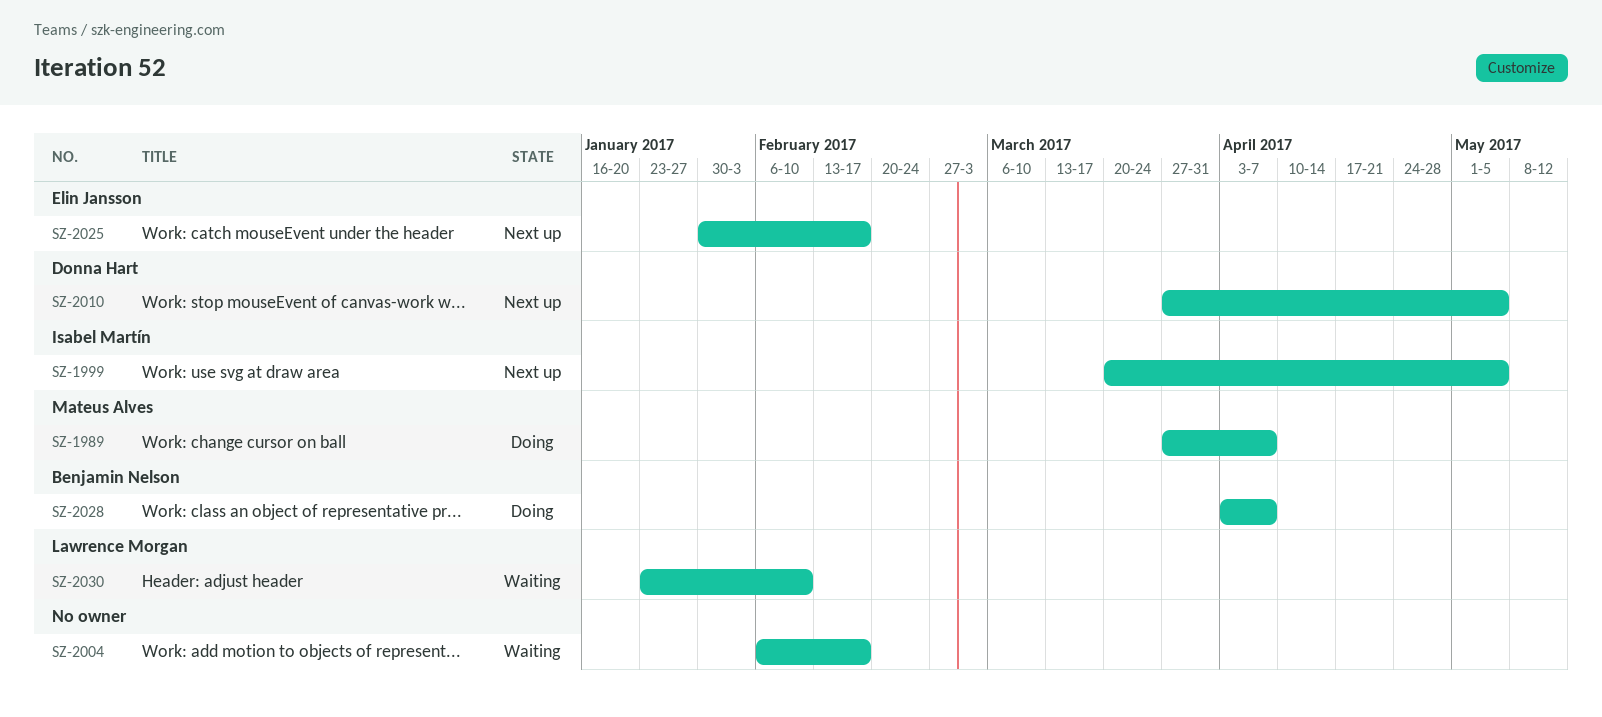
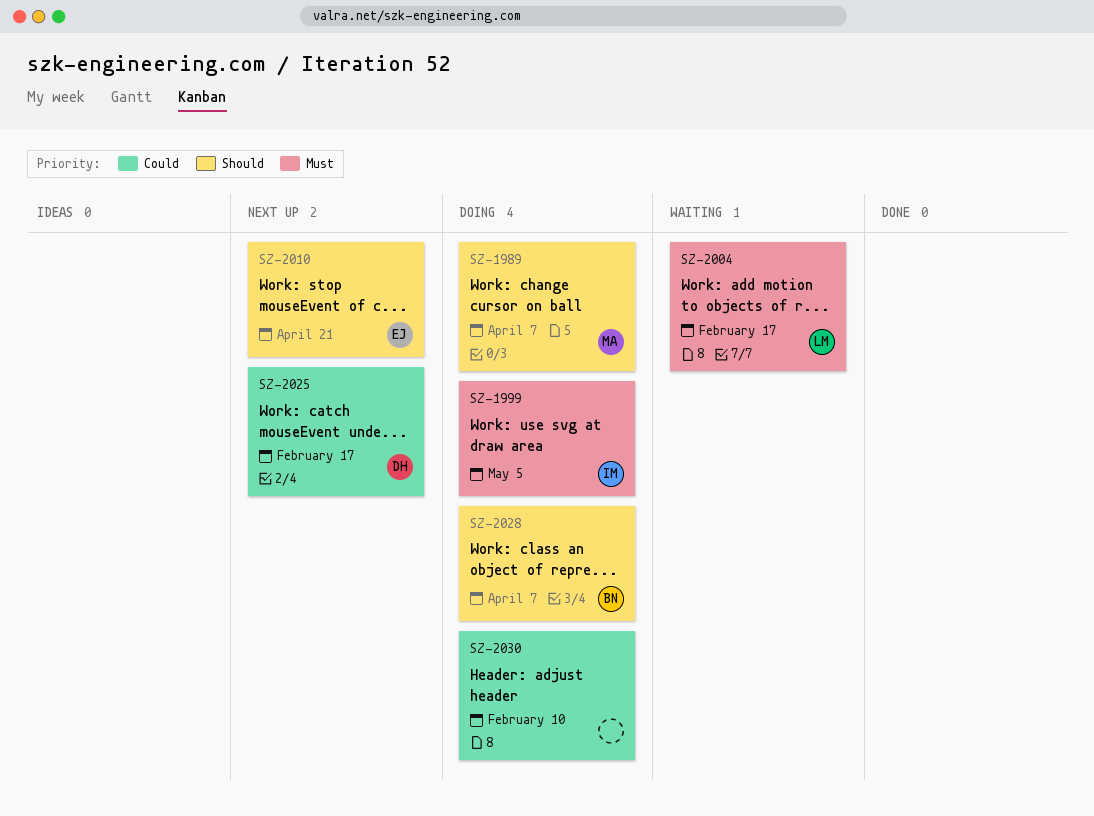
SZ-1999, status: Next up -> Doing
SZ-2004, owner: none -> Lawrence Morgan
SZ-2010, owner: Donna Hart -> Elin Jansson
SZ-2010, due: May 5 -> Apr 21
SZ-2025, owner: Elin Jansson -> Donna Hart
SZ-2030, status: Waiting -> Doing
SZ-2030, owner: Lawrence Morgan -> none

